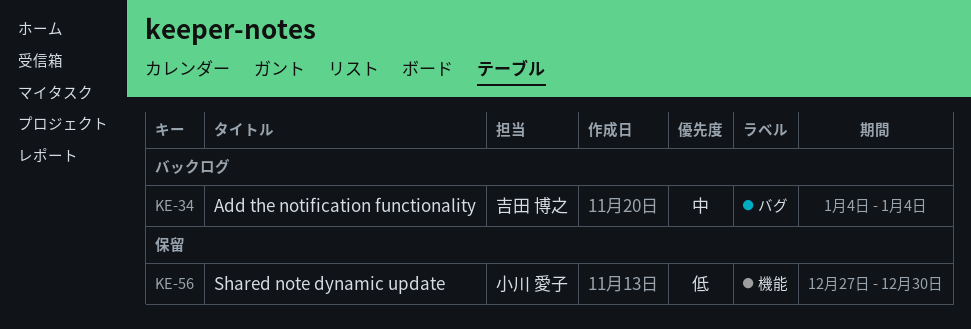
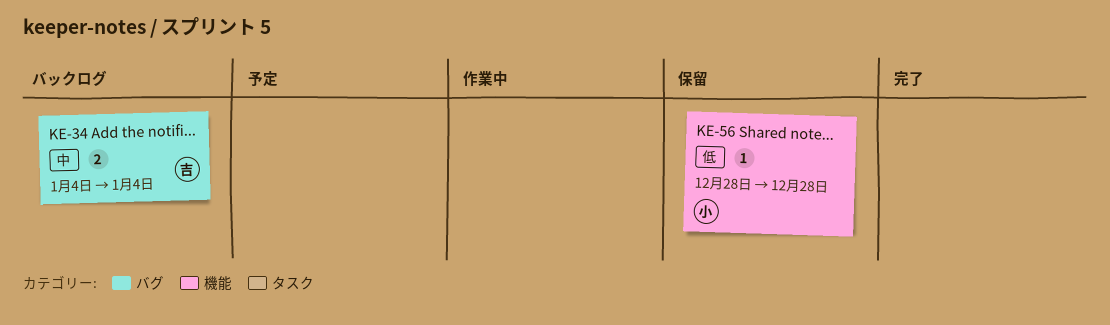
KE-56, start: Dec 27 -> Dec 28
KE-56, due: Dec 30 -> Dec 28

